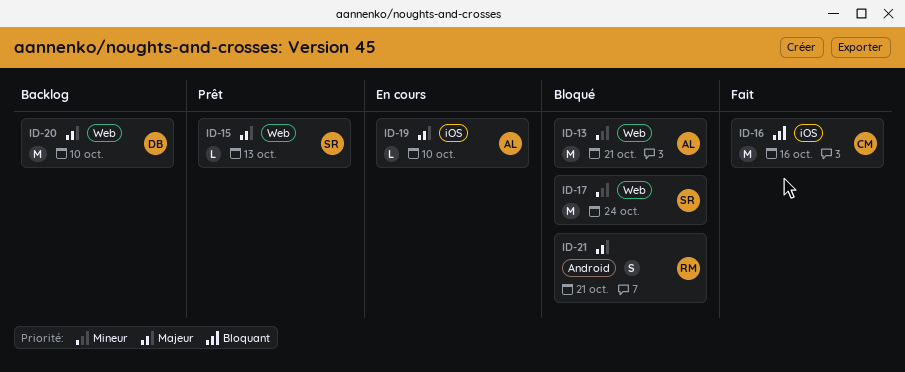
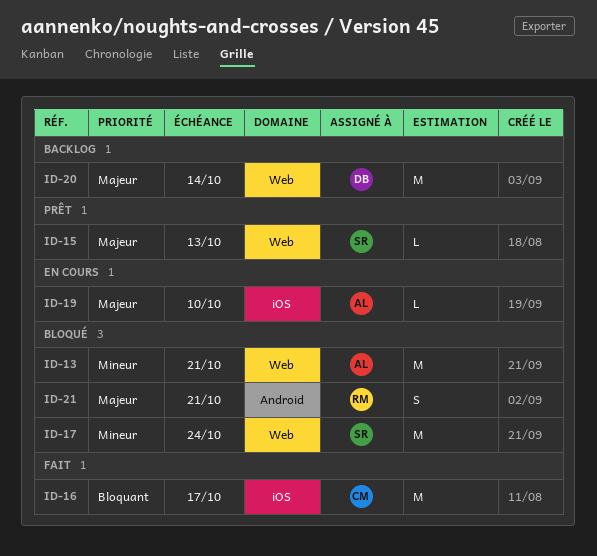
ID-16, due: Oct 16 -> Oct 17
ID-20, due: Oct 10 -> Oct 14

